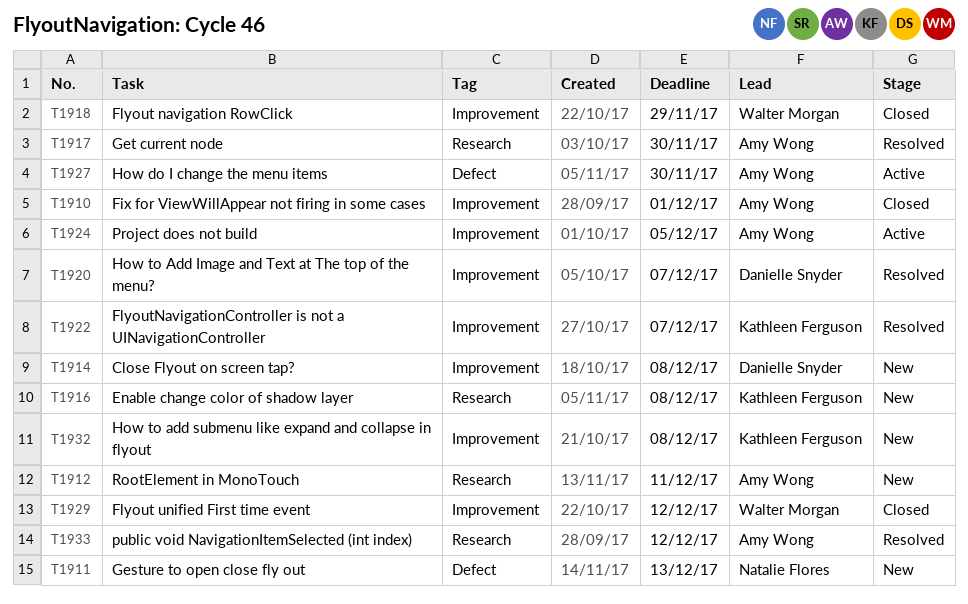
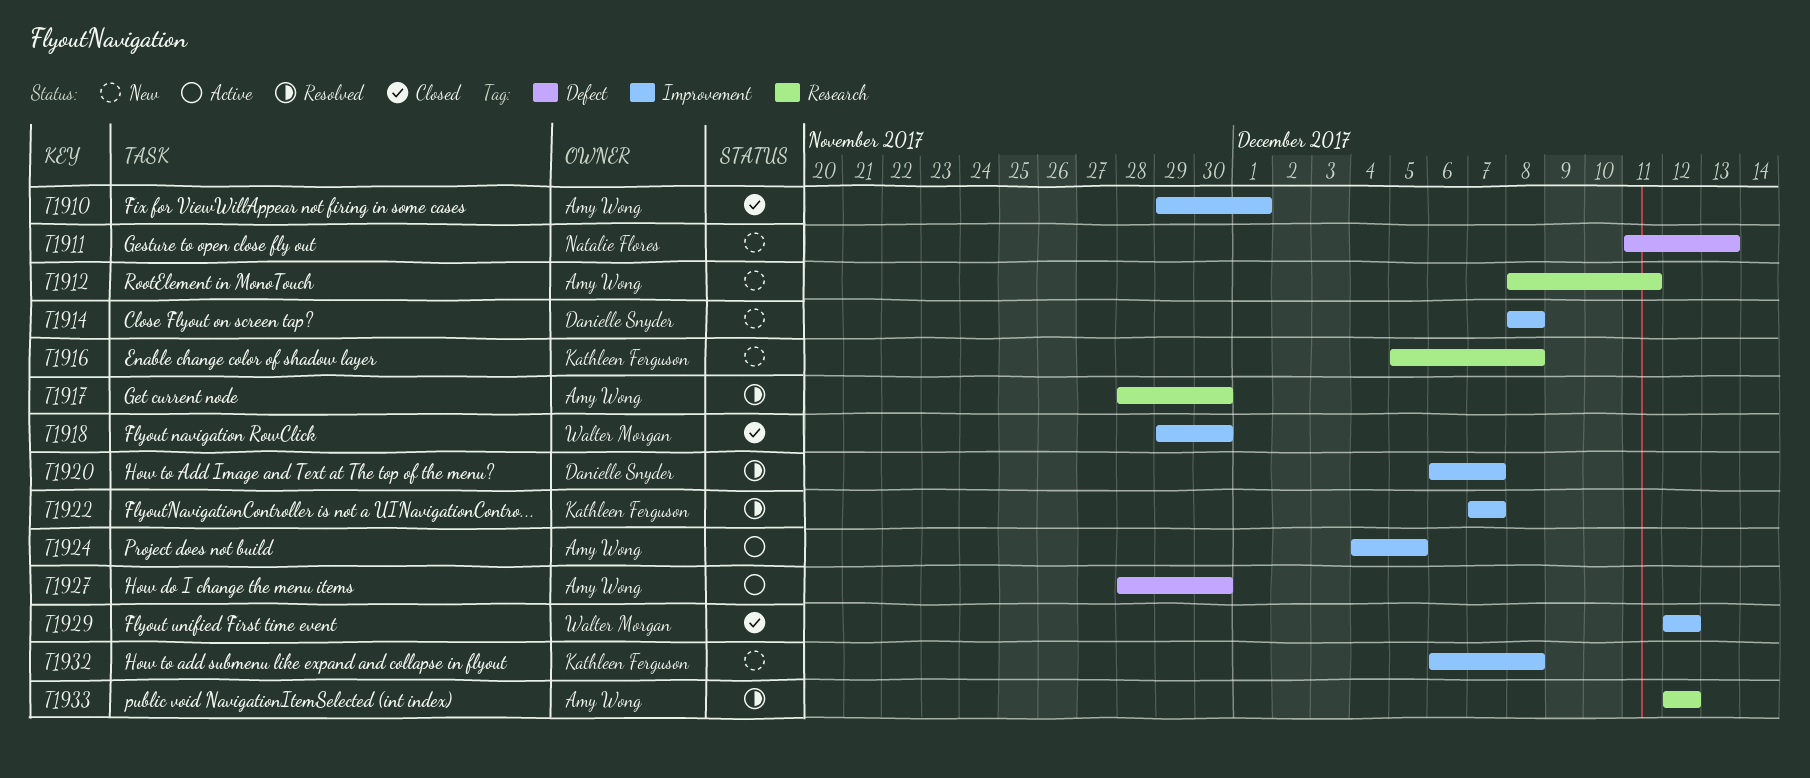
T1918, due: Nov 29 -> Nov 30

